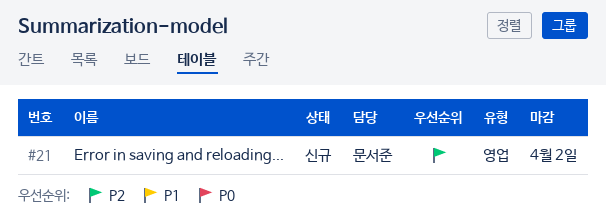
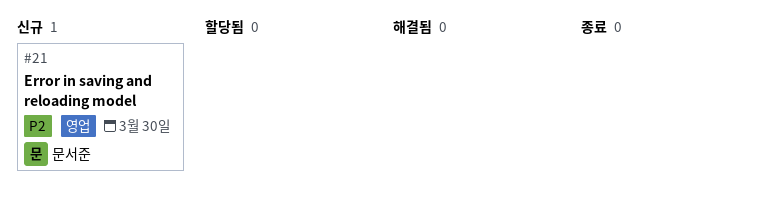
#21, due: Apr 2 -> Mar 30

